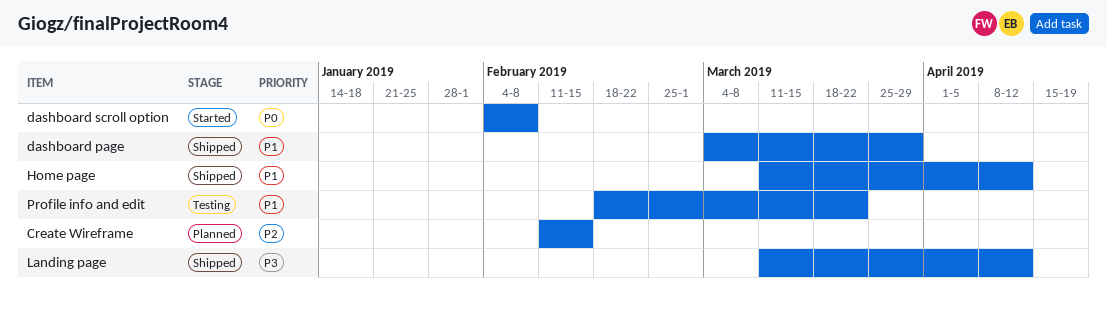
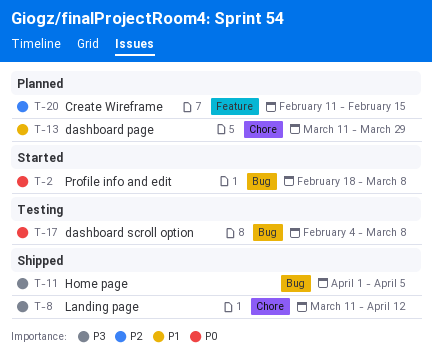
dashboard page, status: Shipped -> Planned
dashboard page, start: Mar 4 -> Mar 11
dashboard scroll option, status: Started -> Testing
dashboard scroll option, due: Feb 8 -> Mar 8
Home page, priority: P1 -> P3
Home page, start: Mar 11 -> Apr 1
Home page, due: Apr 12 -> Apr 5
Profile info and edit, status: Testing -> Started
Profile info and edit, priority: P1 -> P0
Profile info and edit, due: Mar 22 -> Mar 8

